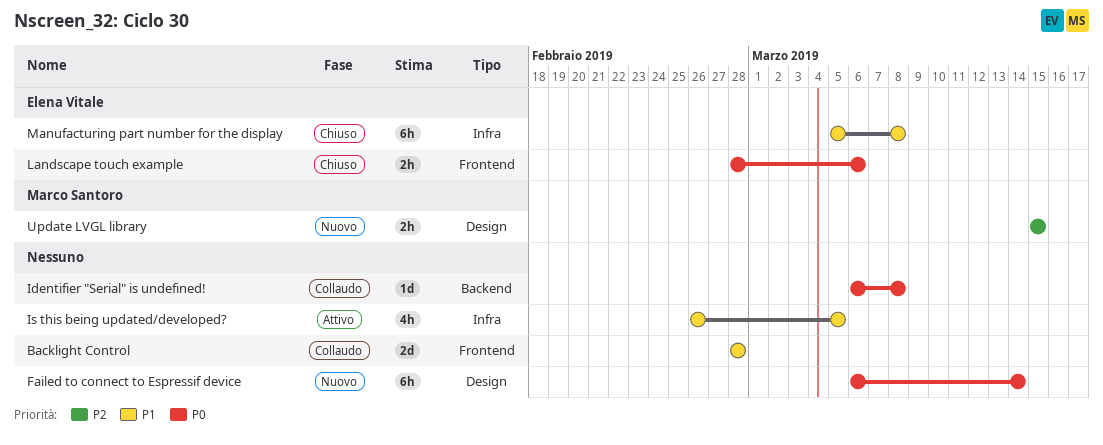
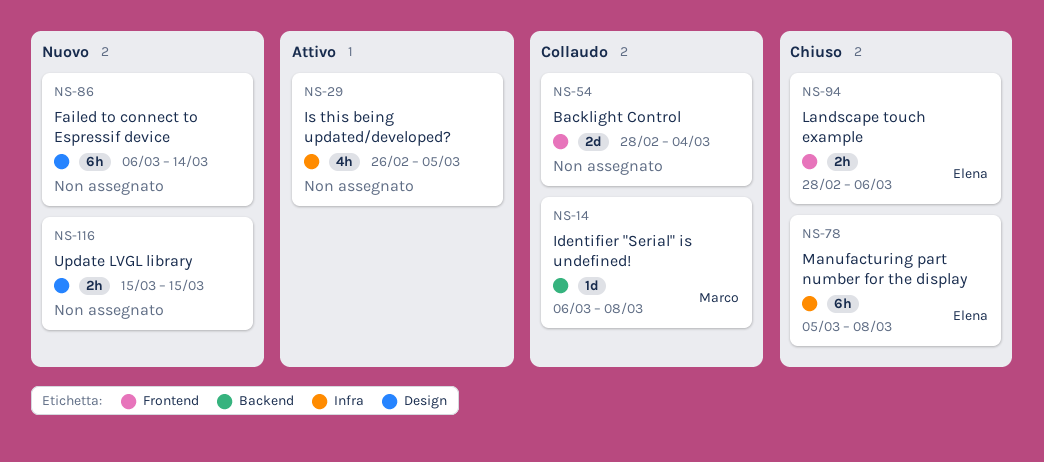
Backlight Control, due: Feb 28 -> Mar 4
Identifier "Serial" is undefined!, owner: none -> Marco Santoro
Update LVGL library, owner: Marco Santoro -> none

